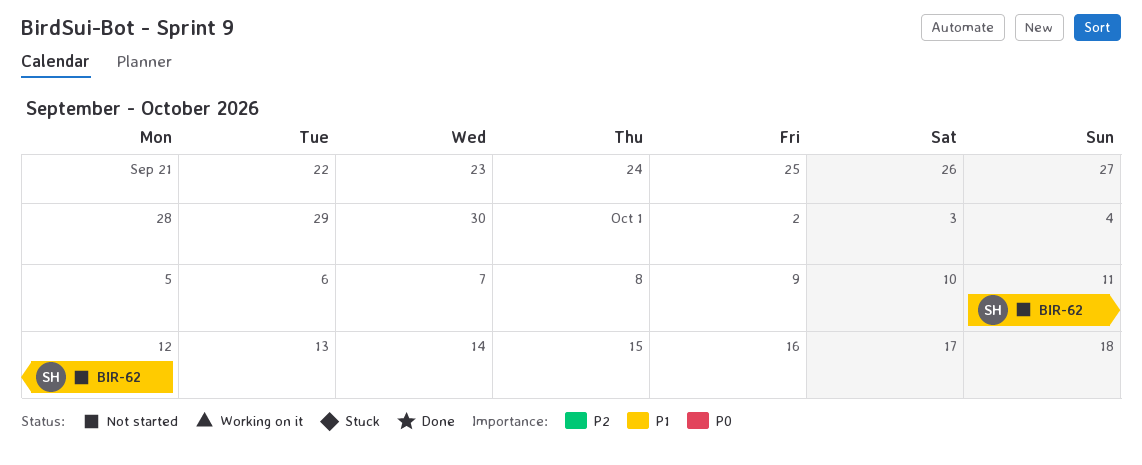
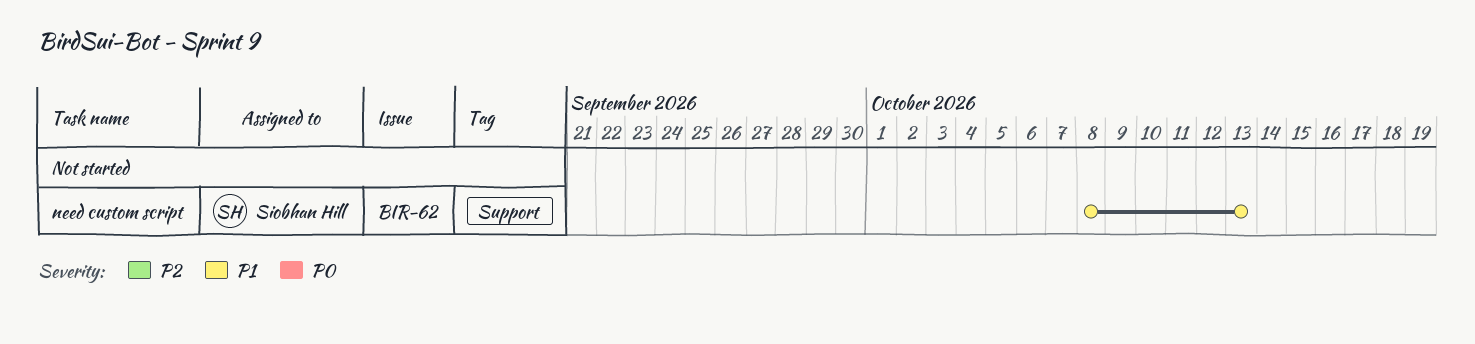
BIR-62, start: Oct 11 -> Oct 8
BIR-62, due: Oct 12 -> Oct 13

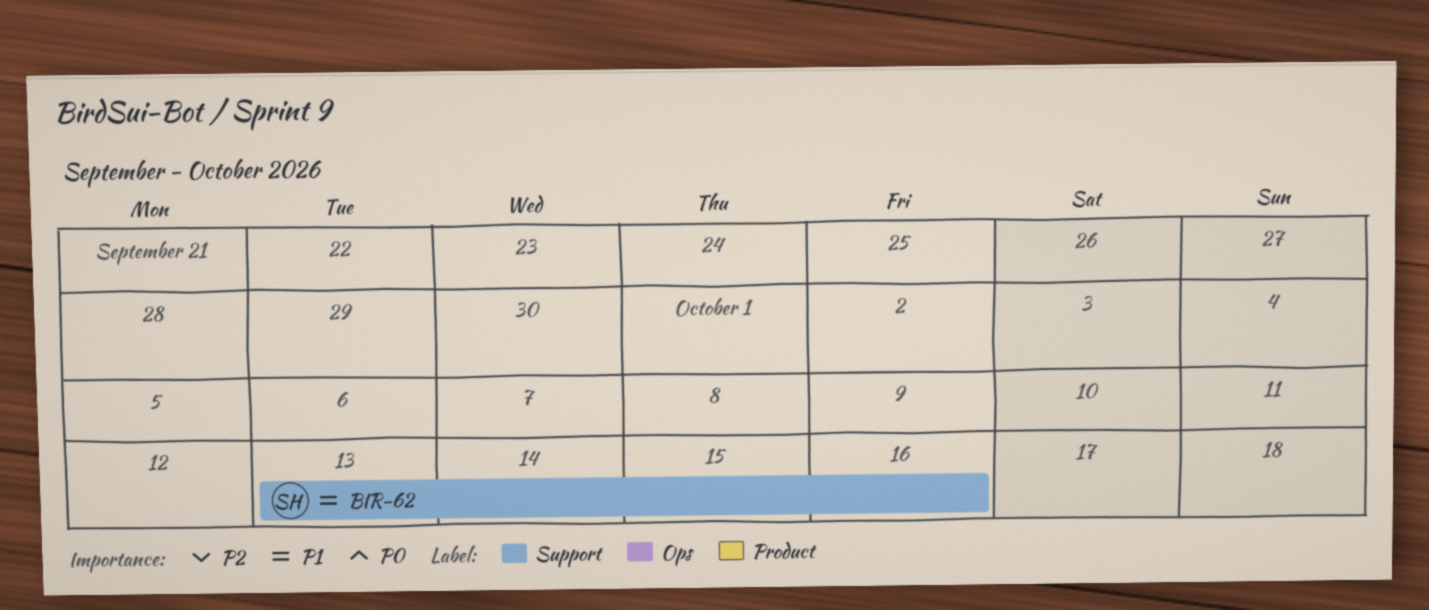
BIR-62, start: Oct 8 -> Oct 13
BIR-62, due: Oct 13 -> Oct 16

